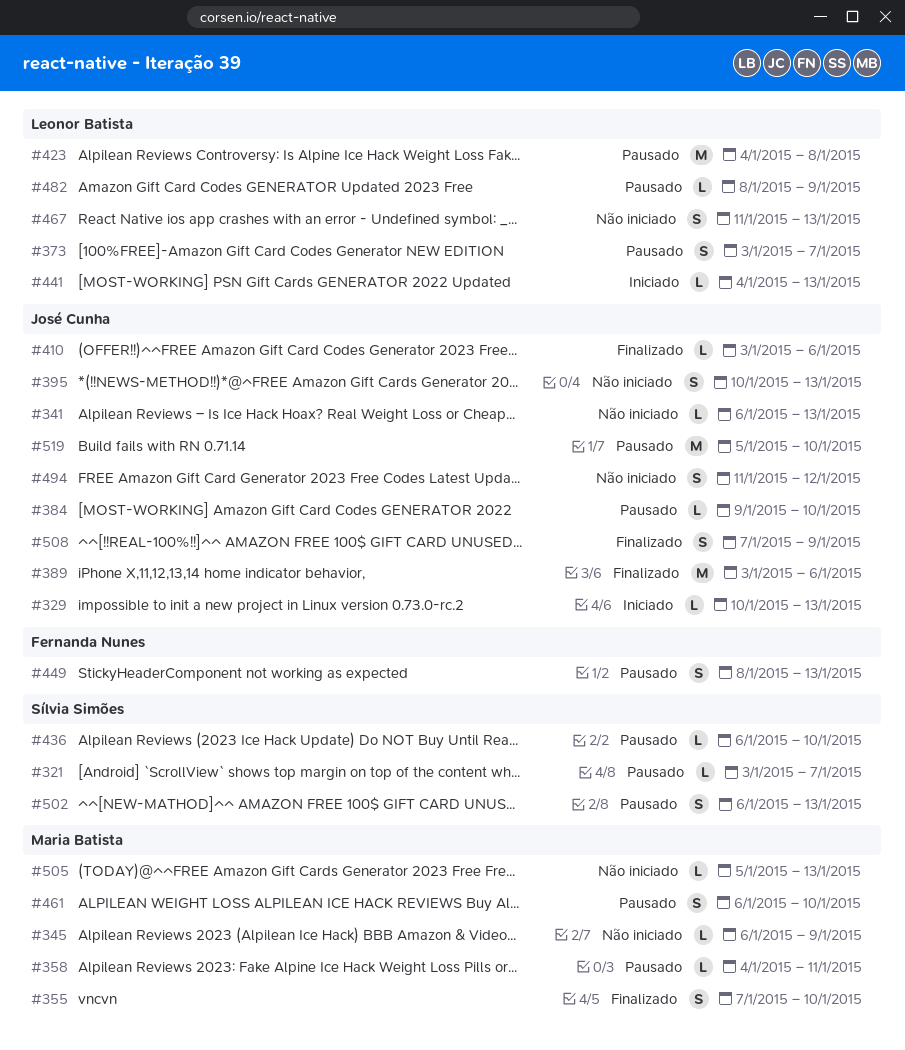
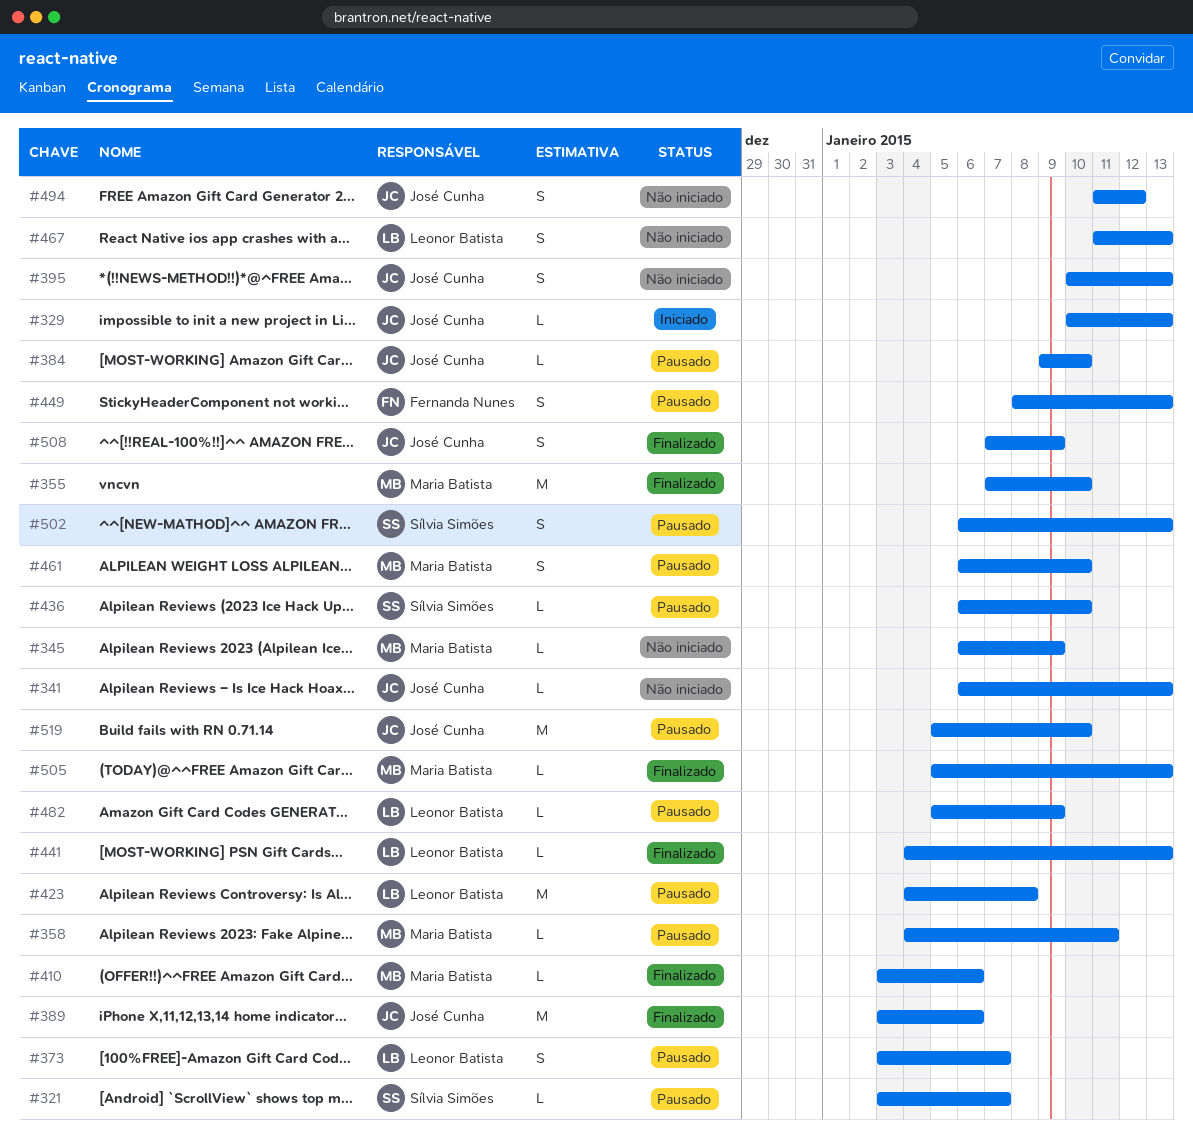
#355, estimate: S -> M
#410, owner: José Cunha -> Maria Batista
#441, status: Iniciado -> Finalizado
#482, start: Jan 8 -> Jan 5
#505, status: Não iniciado -> Finalizado

